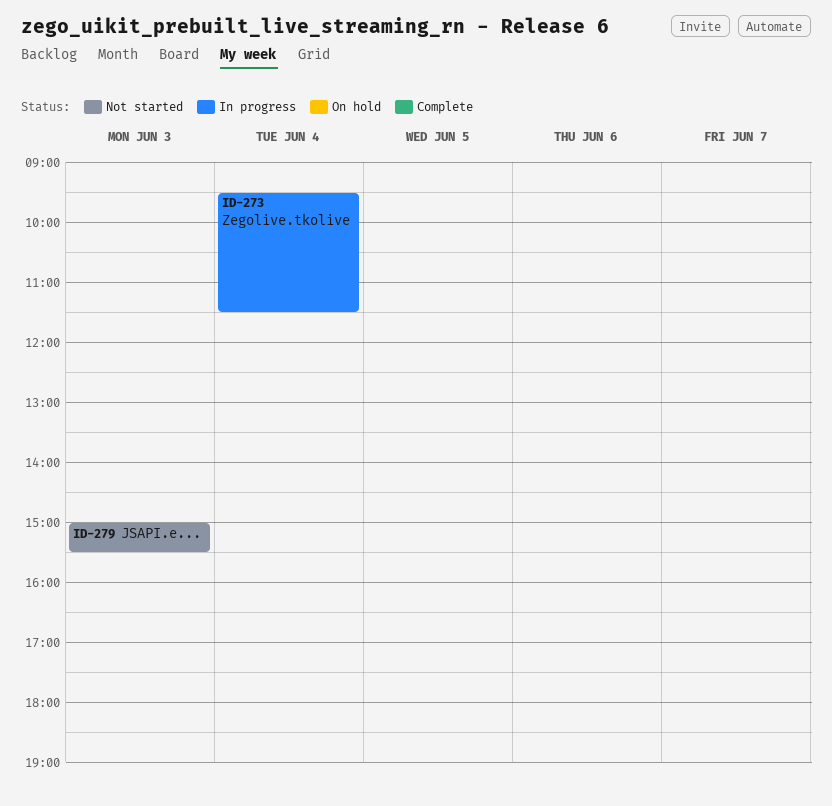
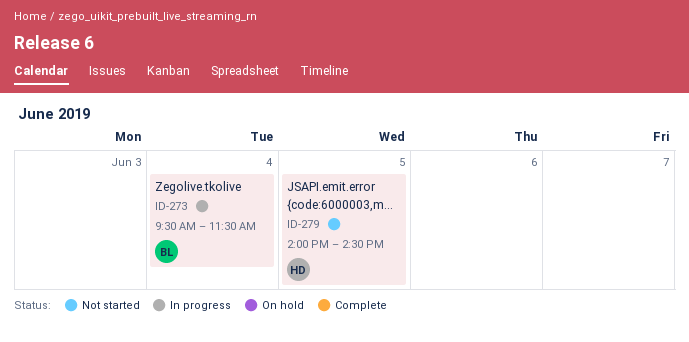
ID-279, day: Jun 3 -> Jun 5
ID-279, begins: 15:00 -> 14:00
ID-279, ends: 15:30 -> 14:30

